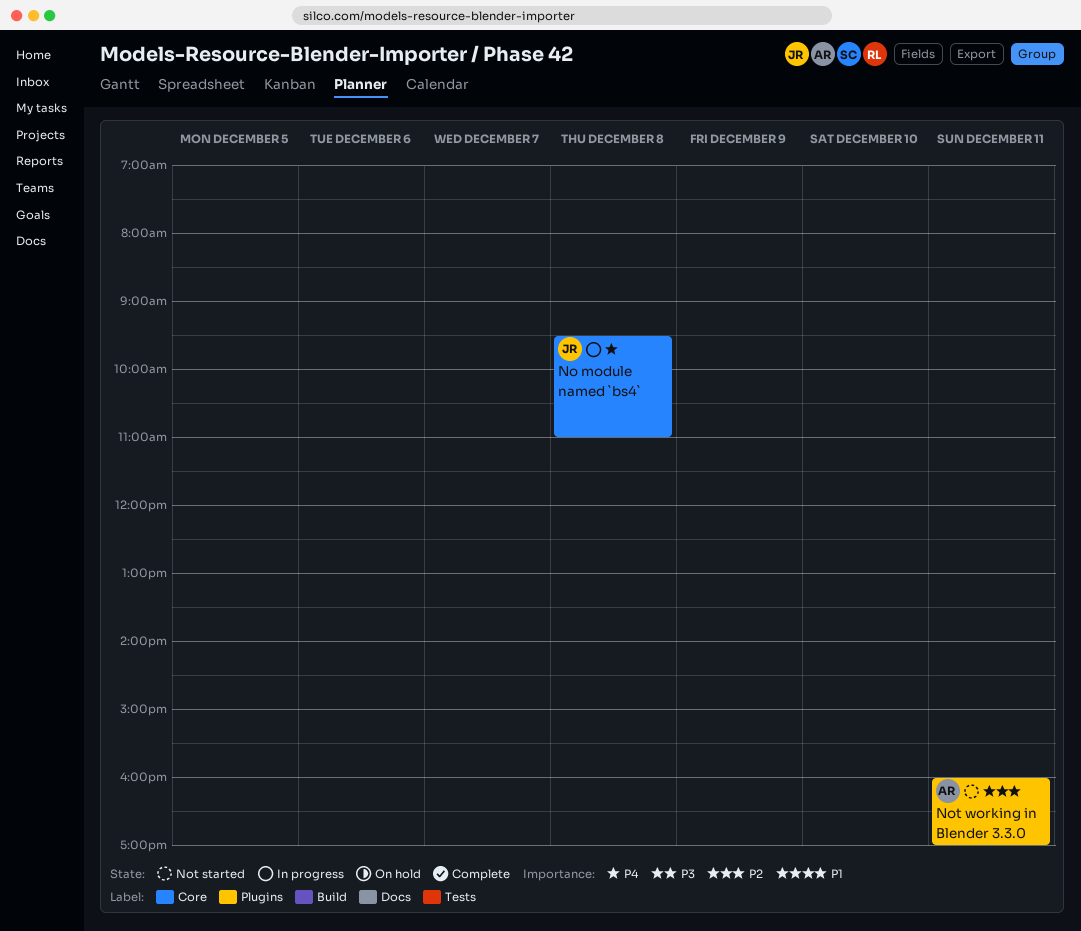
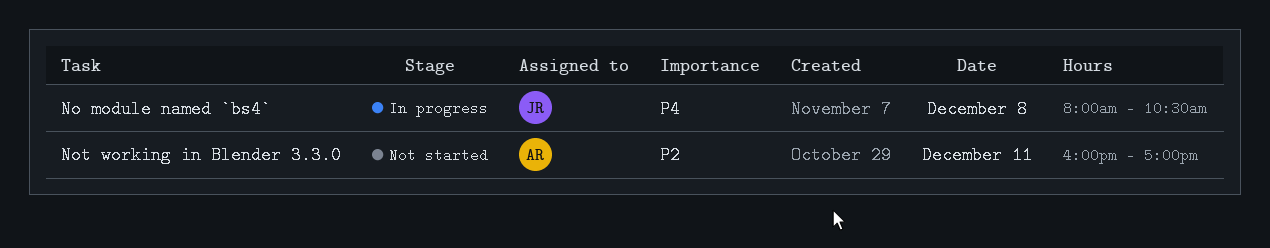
No module named `bs4`, begins: 09:30 -> 08:00
No module named `bs4`, ends: 11:00 -> 10:30

